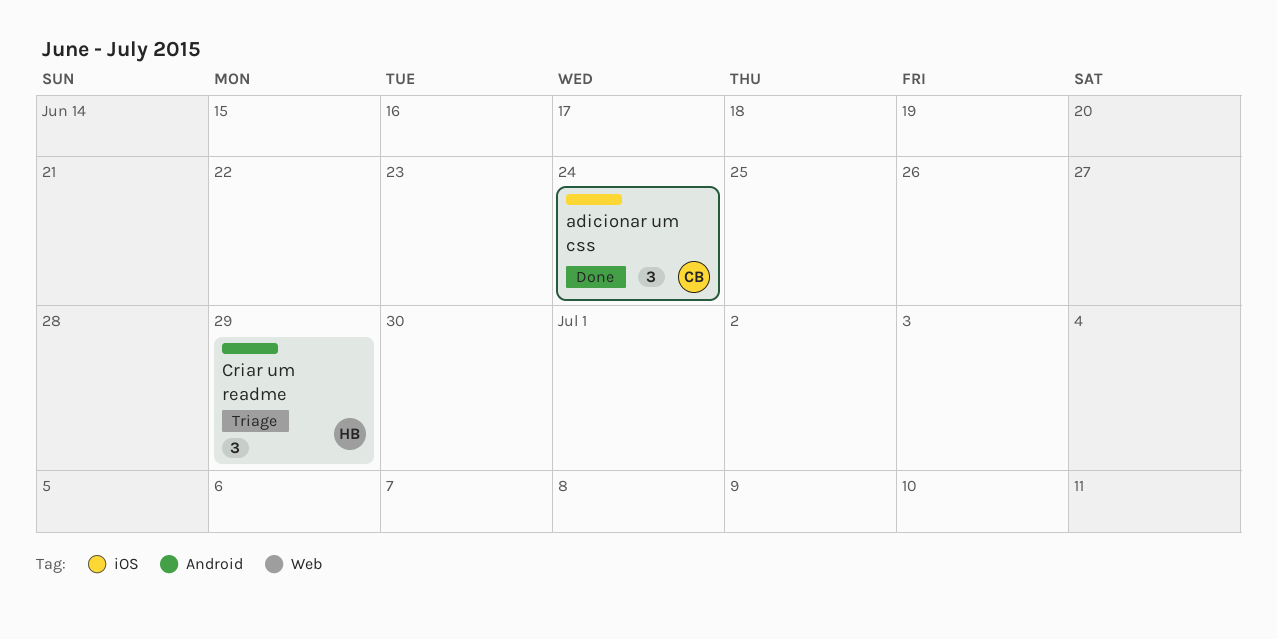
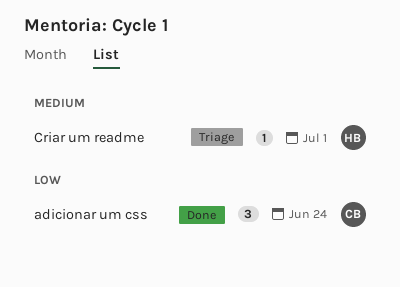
Criar um readme, estimate: 3 -> 1
Criar um readme, due: Jun 29 -> Jul 1

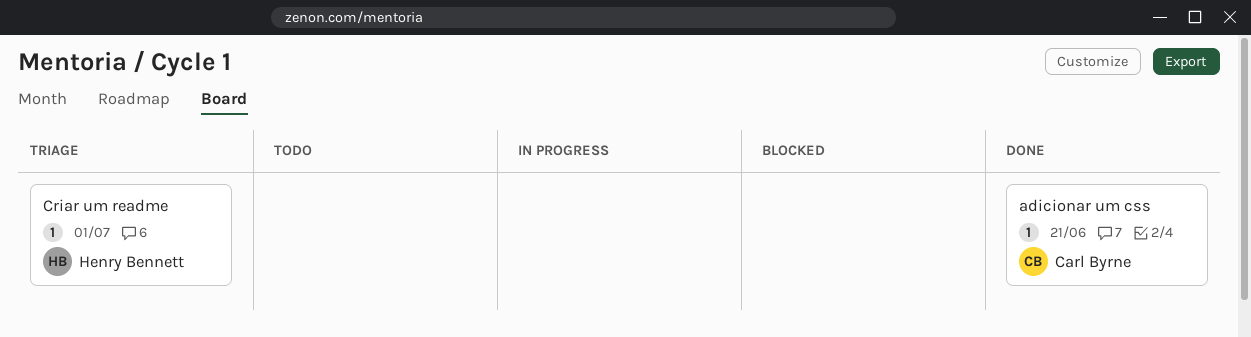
adicionar um css, estimate: 3 -> 1
adicionar um css, due: Jun 24 -> Jun 21

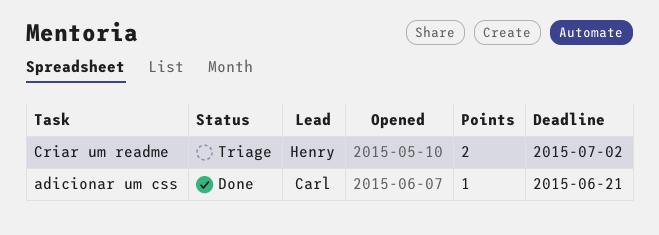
Criar um readme, estimate: 1 -> 2
Criar um readme, due: Jul 1 -> Jul 2

